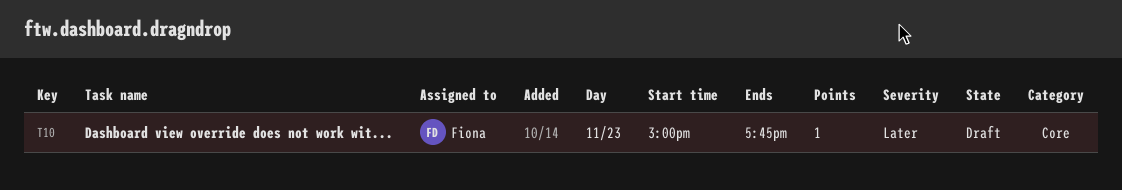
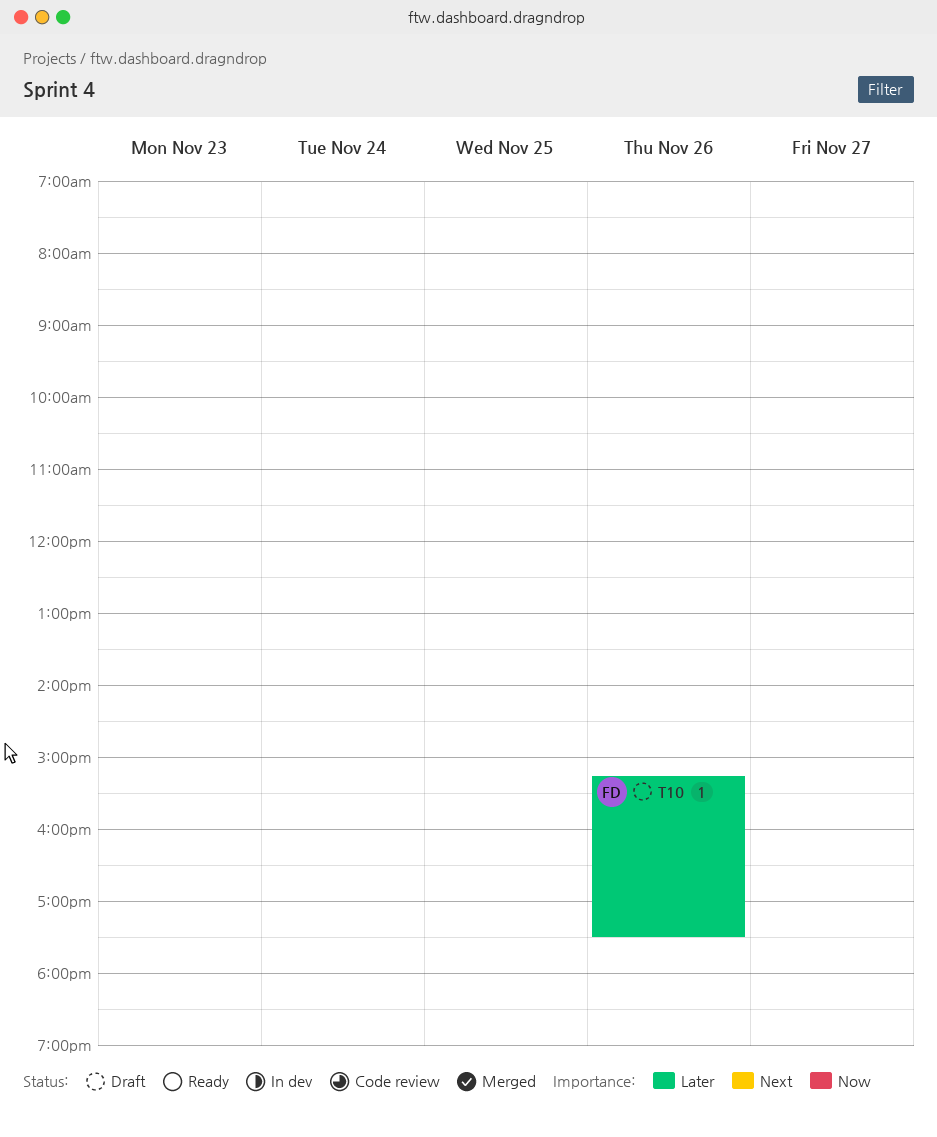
T10, day: Nov 23 -> Nov 26
T10, begins: 15:00 -> 15:15
T10, ends: 17:45 -> 17:30

